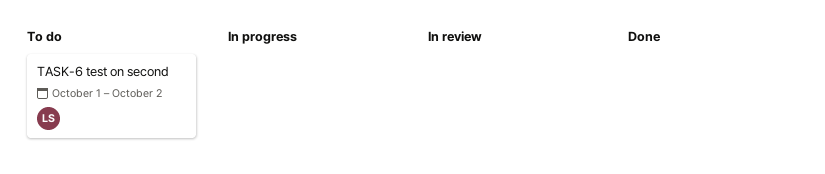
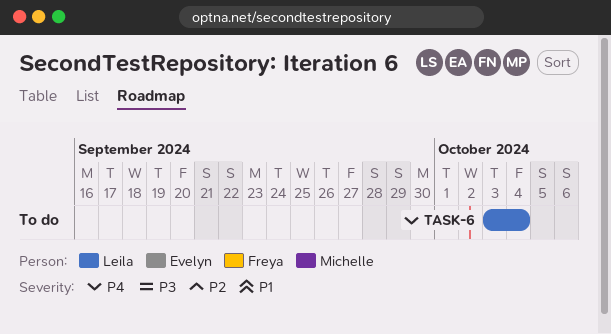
TASK-6, start: Oct 1 -> Oct 3
TASK-6, due: Oct 2 -> Oct 4

